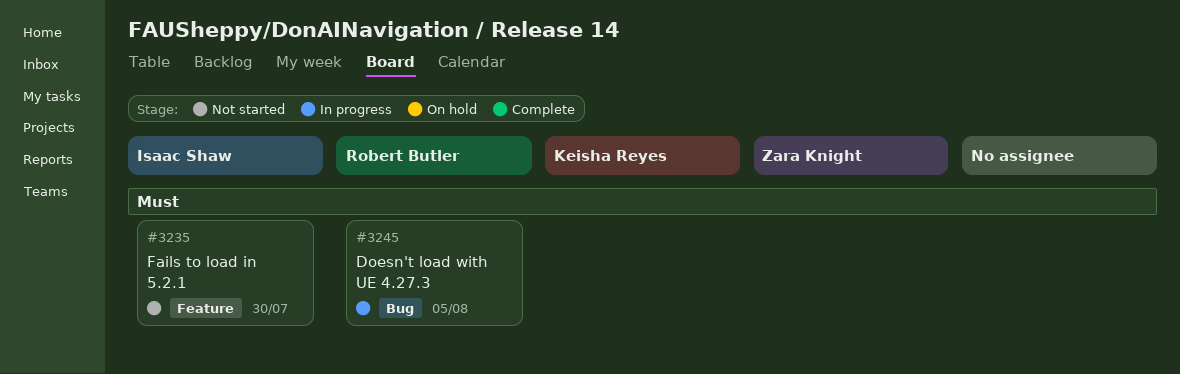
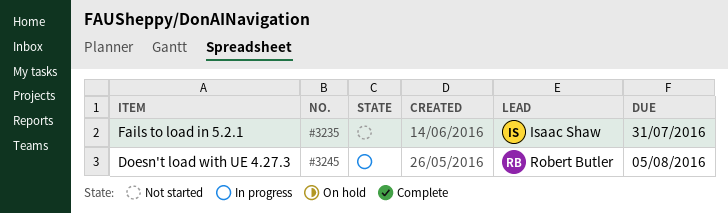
#3235, due: Jul 30 -> Jul 31

